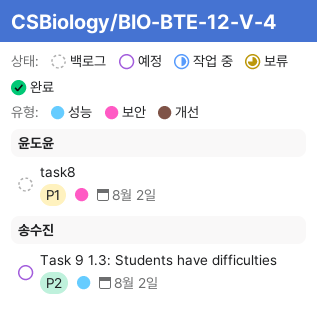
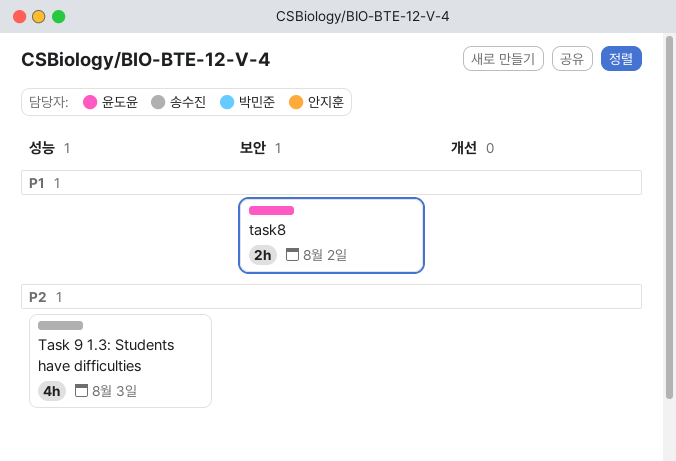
Task 9 1.3: Students have difficulties, due: Aug 2 -> Aug 3

